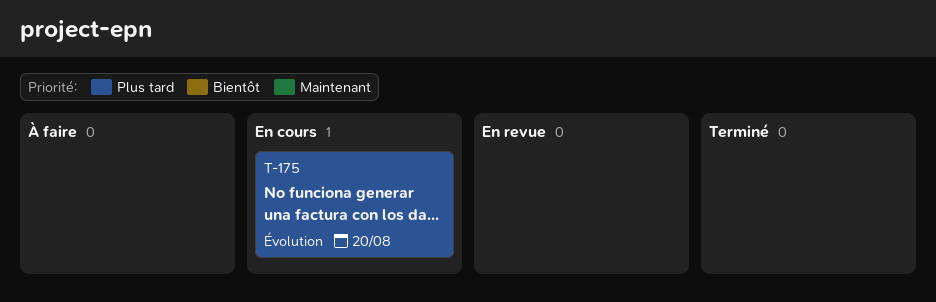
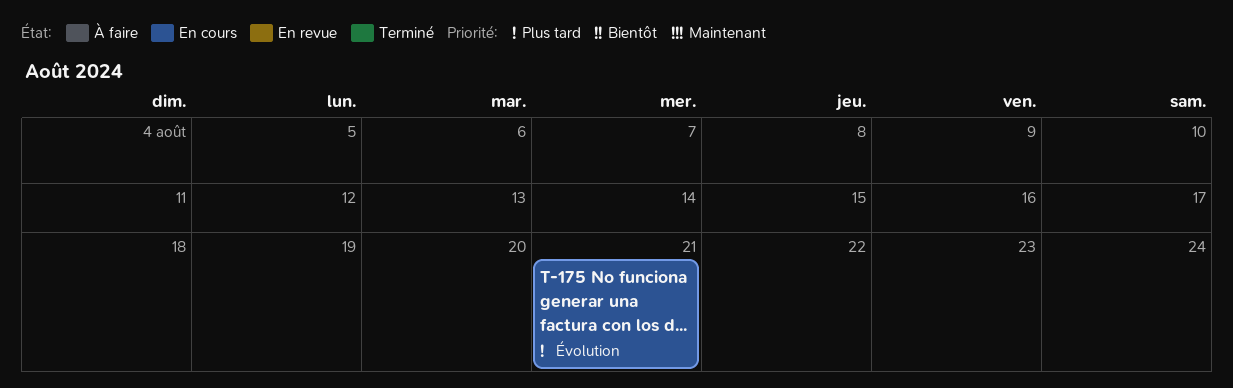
T-175, due: Aug 20 -> Aug 21

